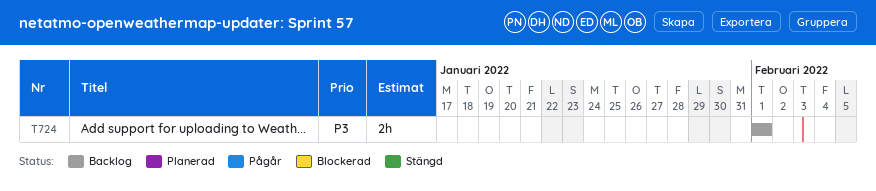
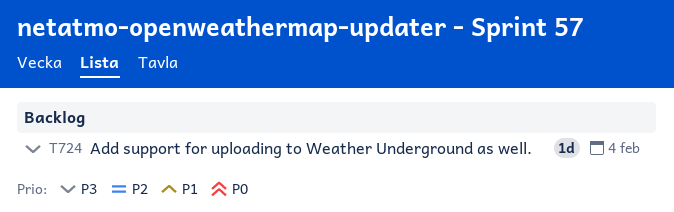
T724, estimate: 2h -> 1d
T724, due: Feb 1 -> Feb 4

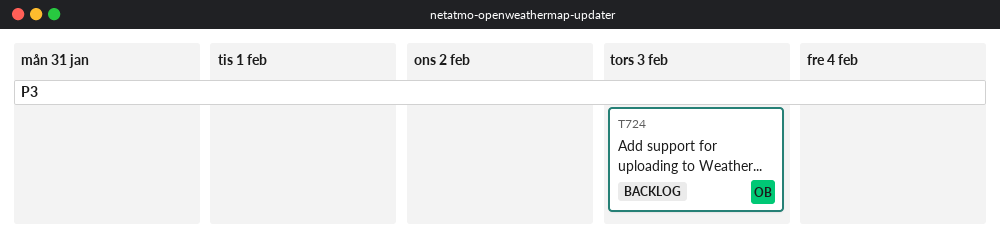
T724, due: Feb 4 -> Feb 3

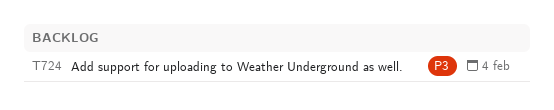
T724, due: Feb 3 -> Feb 4

